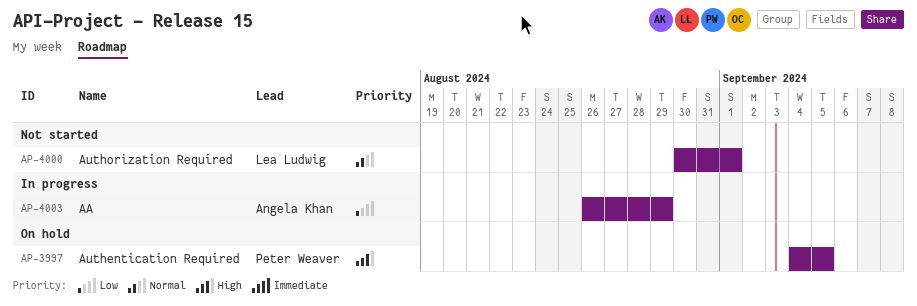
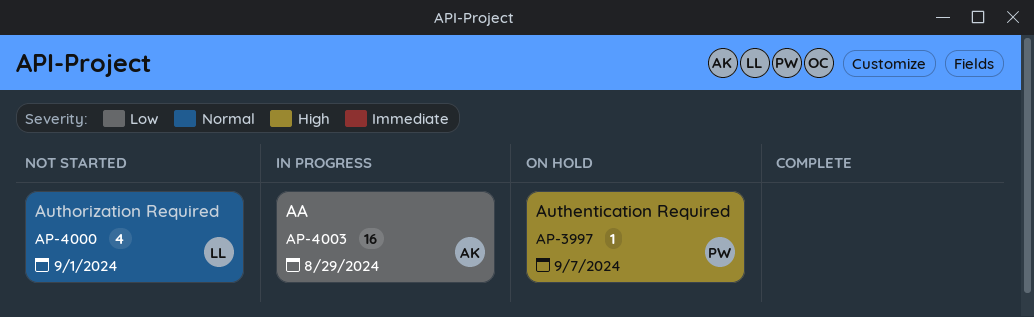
AP-3997, due: Sep 5 -> Sep 7

